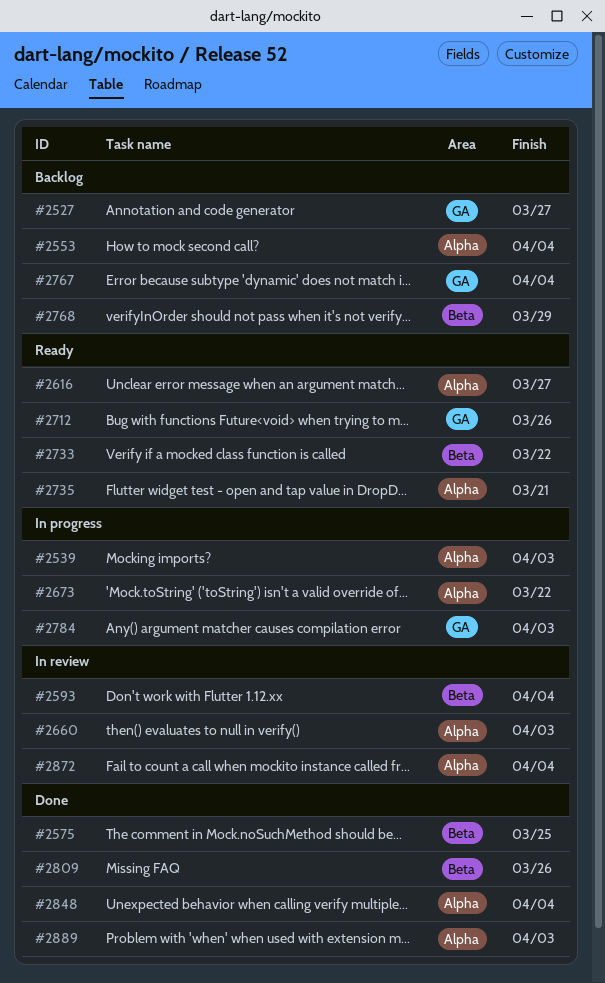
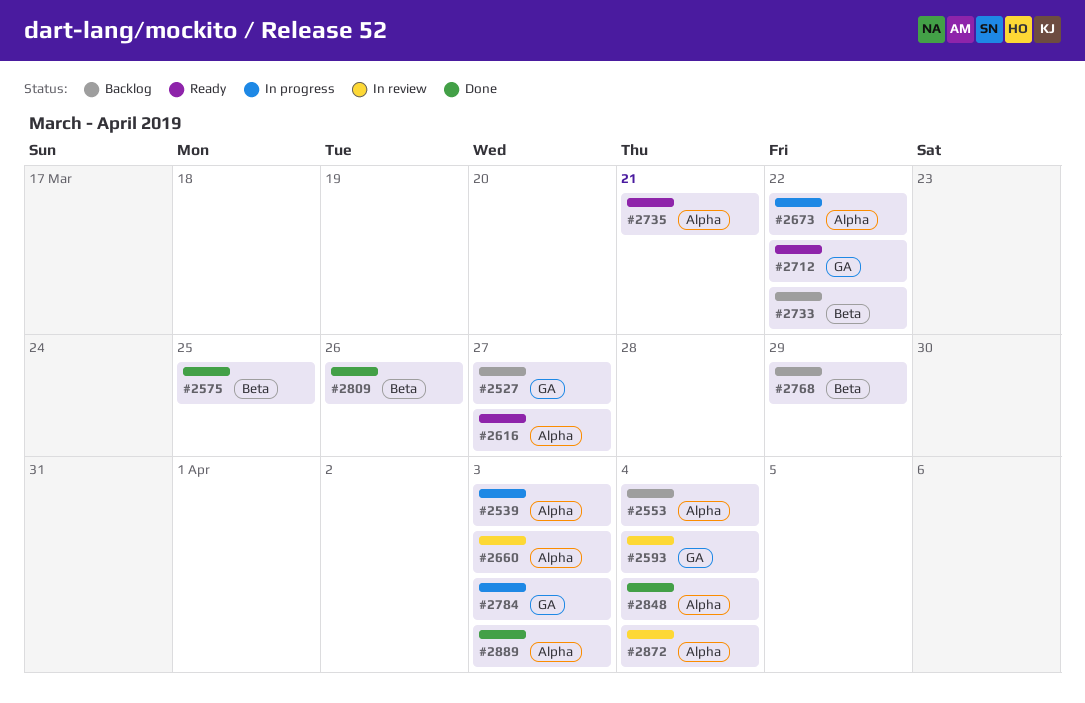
#2593, label: Beta -> GA
#2712, due: Mar 26 -> Mar 22
#2733, status: Ready -> Backlog
#2767: present -> none

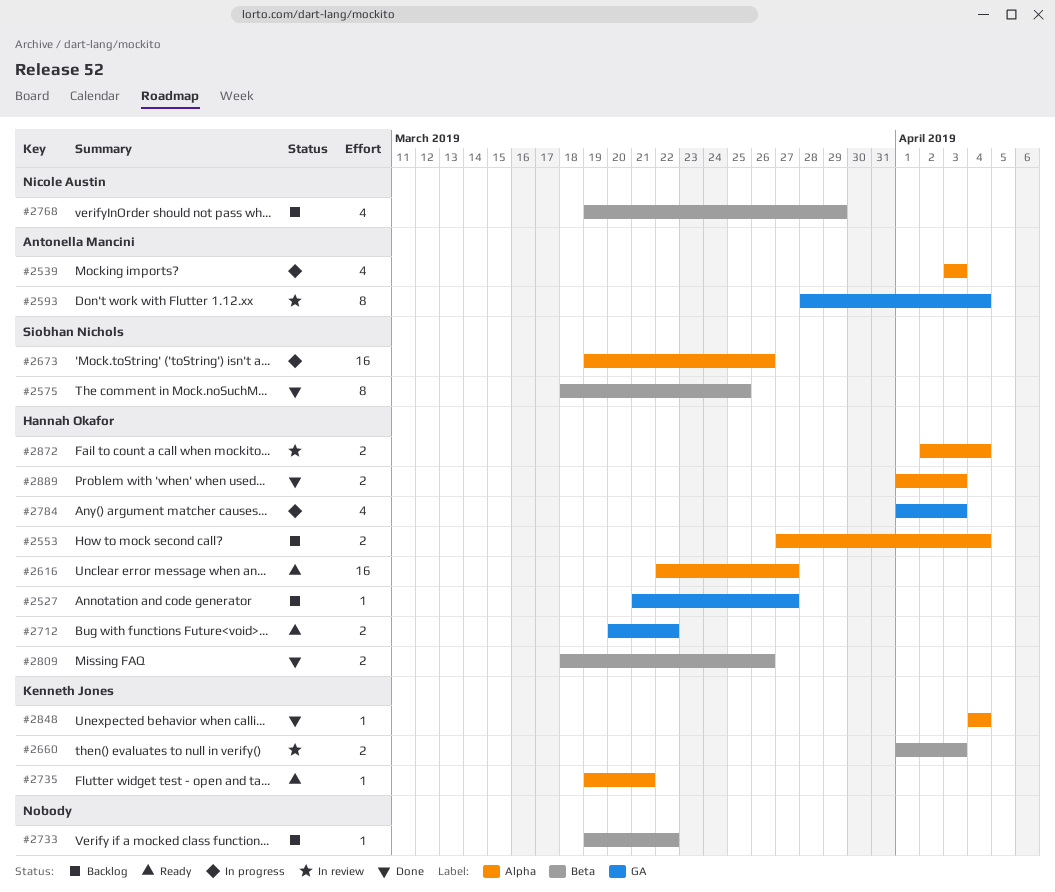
#2660, label: Alpha -> Beta
#2673, due: Mar 22 -> Mar 26

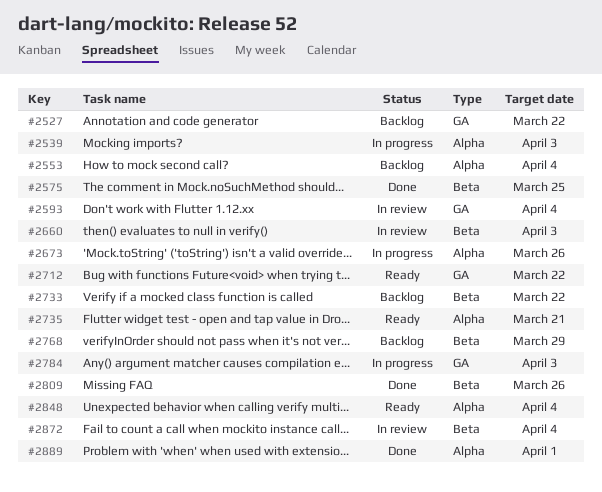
#2527, due: Mar 27 -> Mar 22
#2616: present -> none
#2848, status: Done -> Ready
#2872, label: Alpha -> Beta
#2889, due: Apr 3 -> Apr 1

